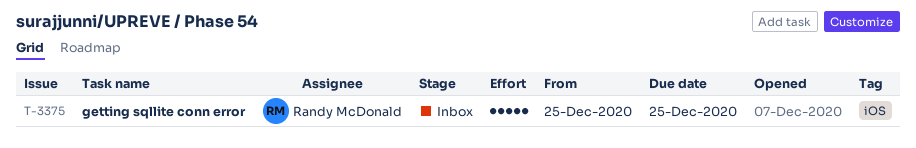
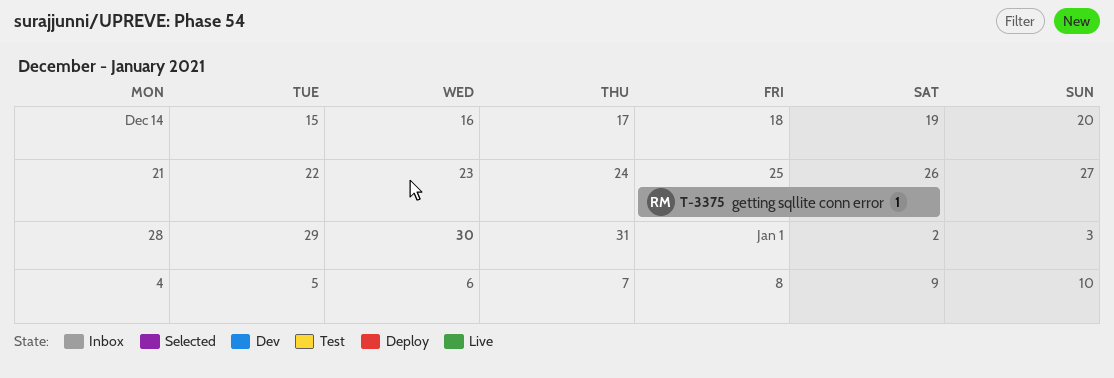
T-3375, estimate: 5 -> 1
T-3375, due: Dec 25 -> Dec 26

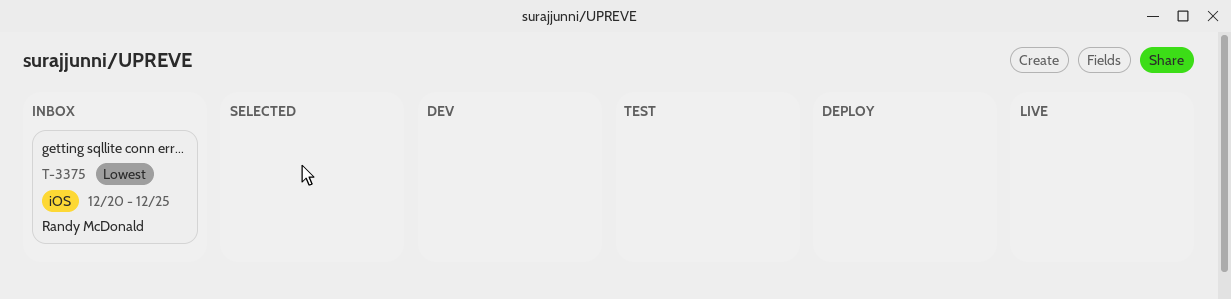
T-3375, start: Dec 25 -> Dec 20
T-3375, due: Dec 26 -> Dec 25

